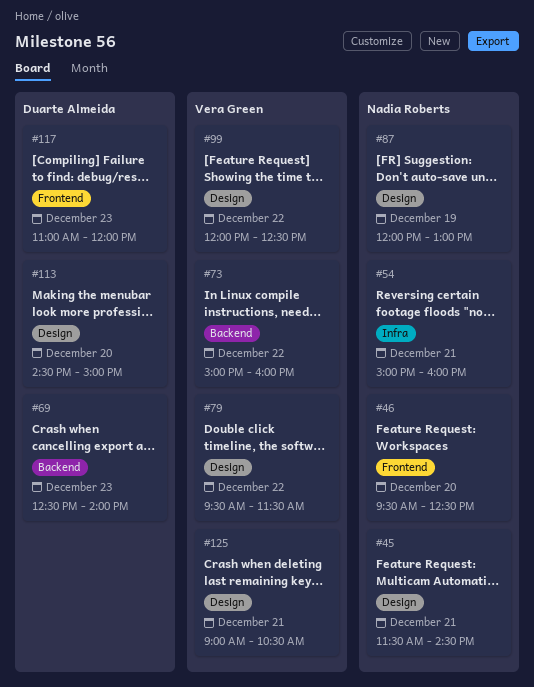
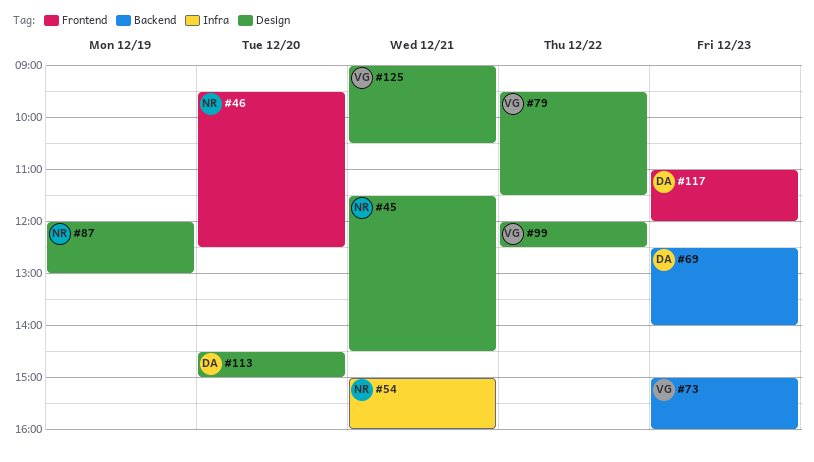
#73, day: Dec 22 -> Dec 23

